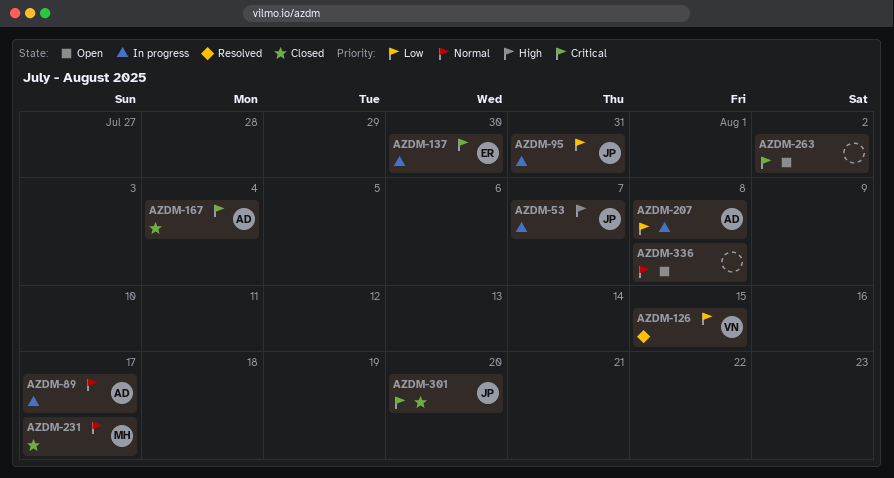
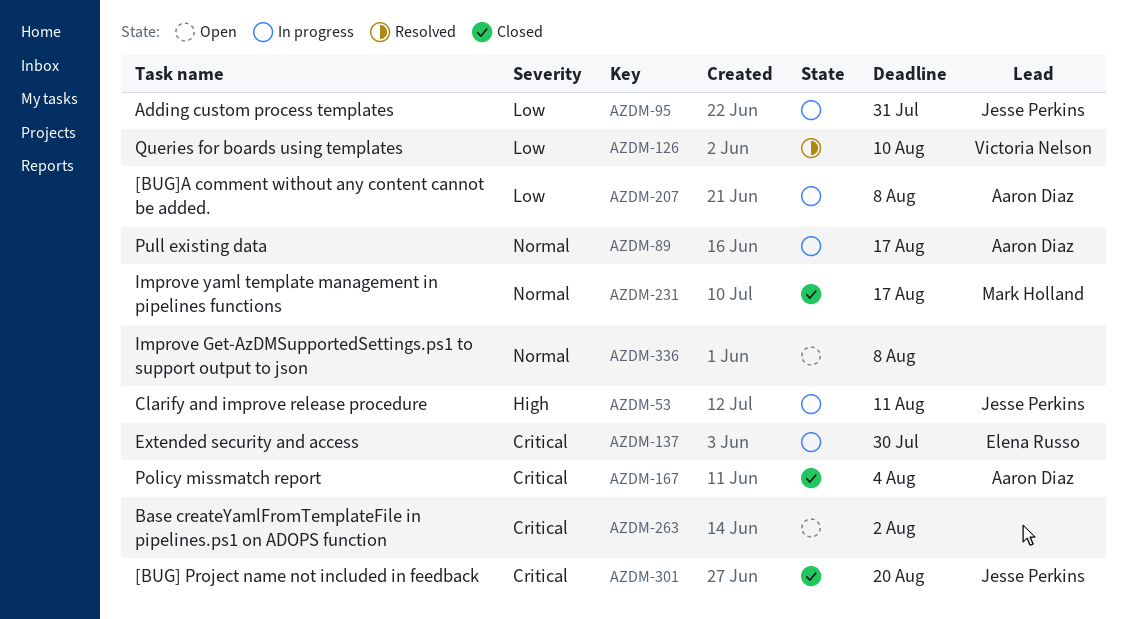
AZDM-53, due: Aug 7 -> Aug 11
AZDM-126, due: Aug 15 -> Aug 10

